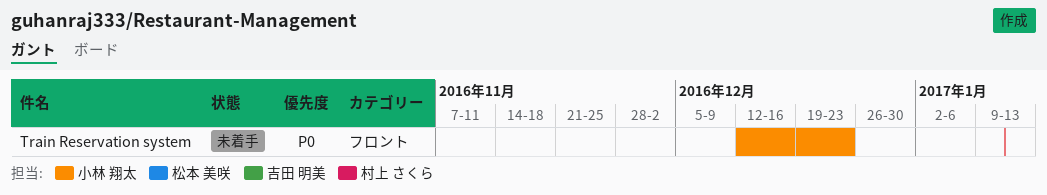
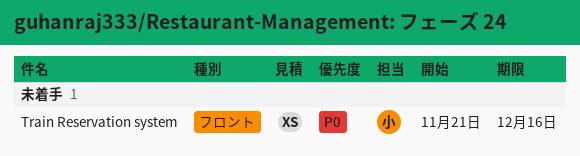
Train Reservation system, start: Dec 12 -> Nov 21
Train Reservation system, due: Dec 23 -> Dec 16

